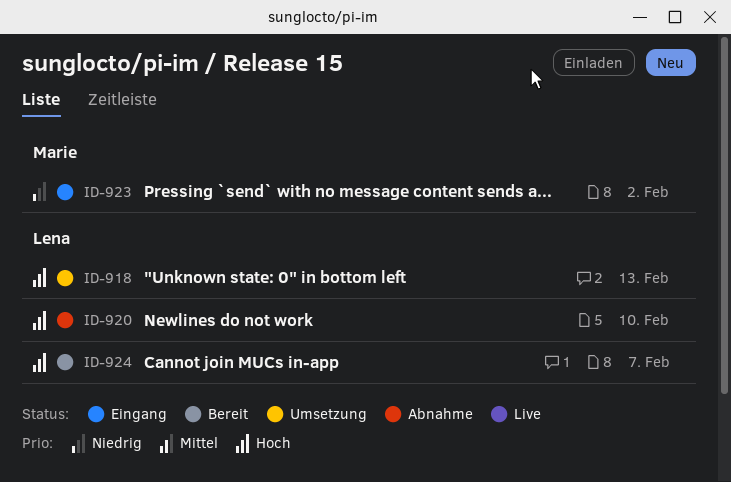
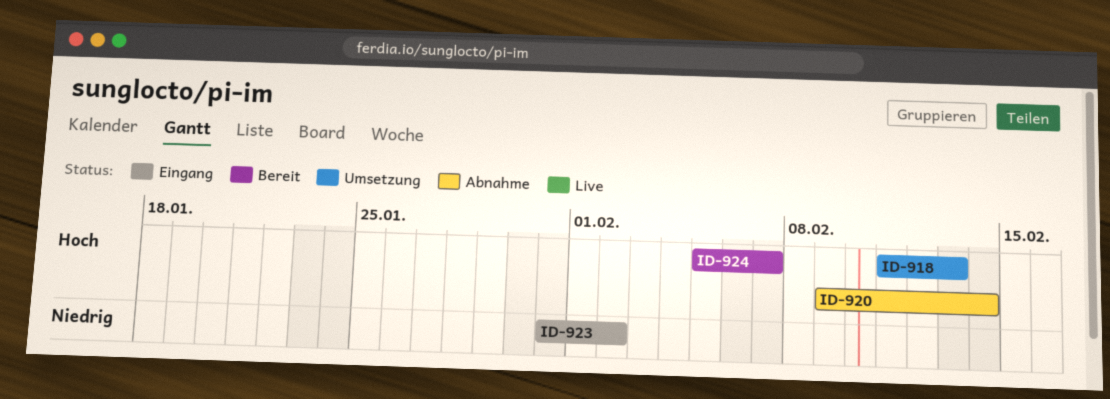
ID-920, due: Feb 10 -> Feb 14

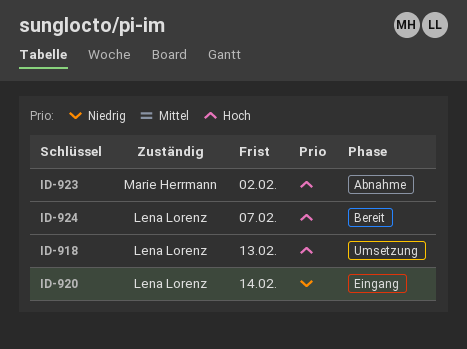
ID-920, status: Abnahme -> Eingang
ID-920, priority: Hoch -> Niedrig
ID-923, status: Eingang -> Abnahme
ID-923, priority: Niedrig -> Hoch

